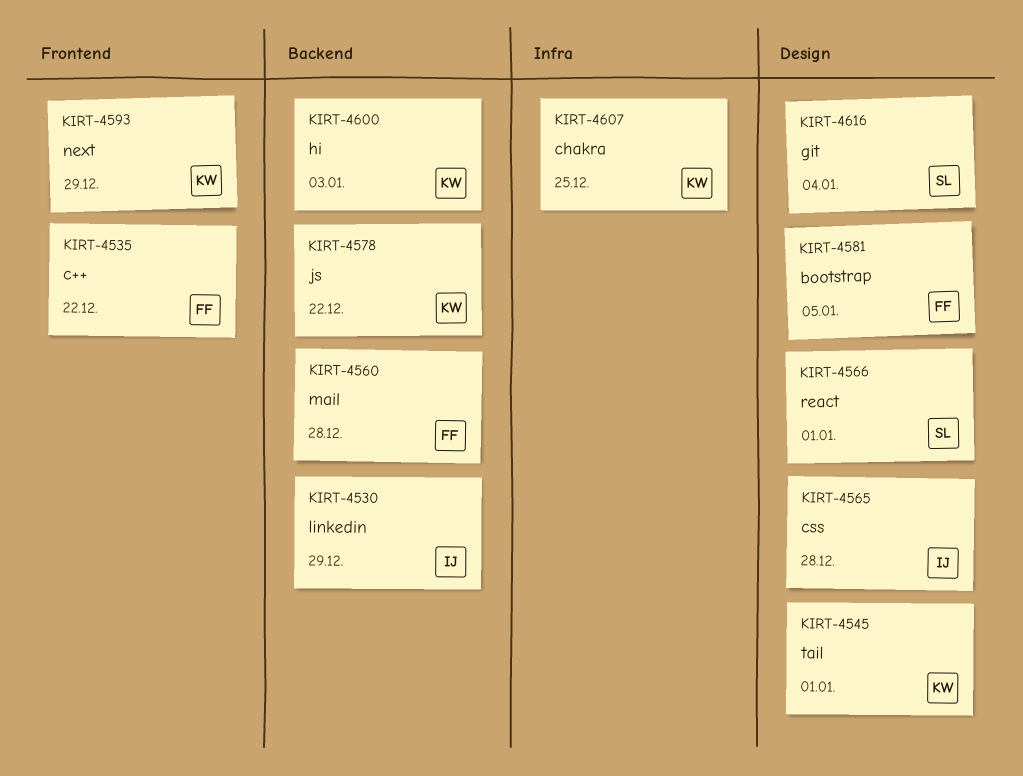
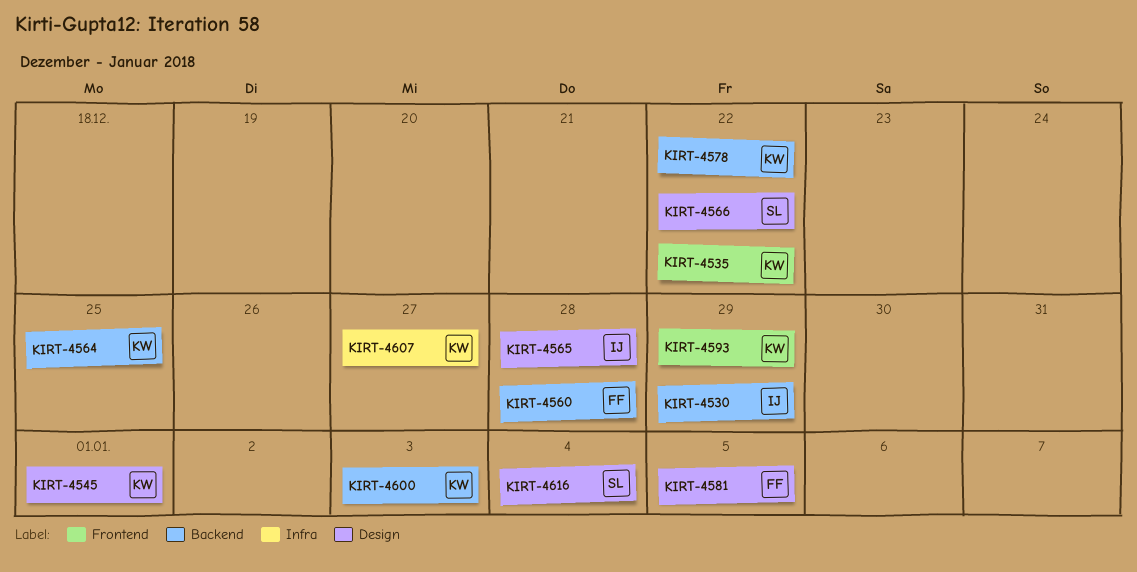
KIRT-4535, owner: FF -> KW
KIRT-4564: none -> present
KIRT-4566, due: Jan 1 -> Dec 22
KIRT-4607, due: Dec 25 -> Dec 27

